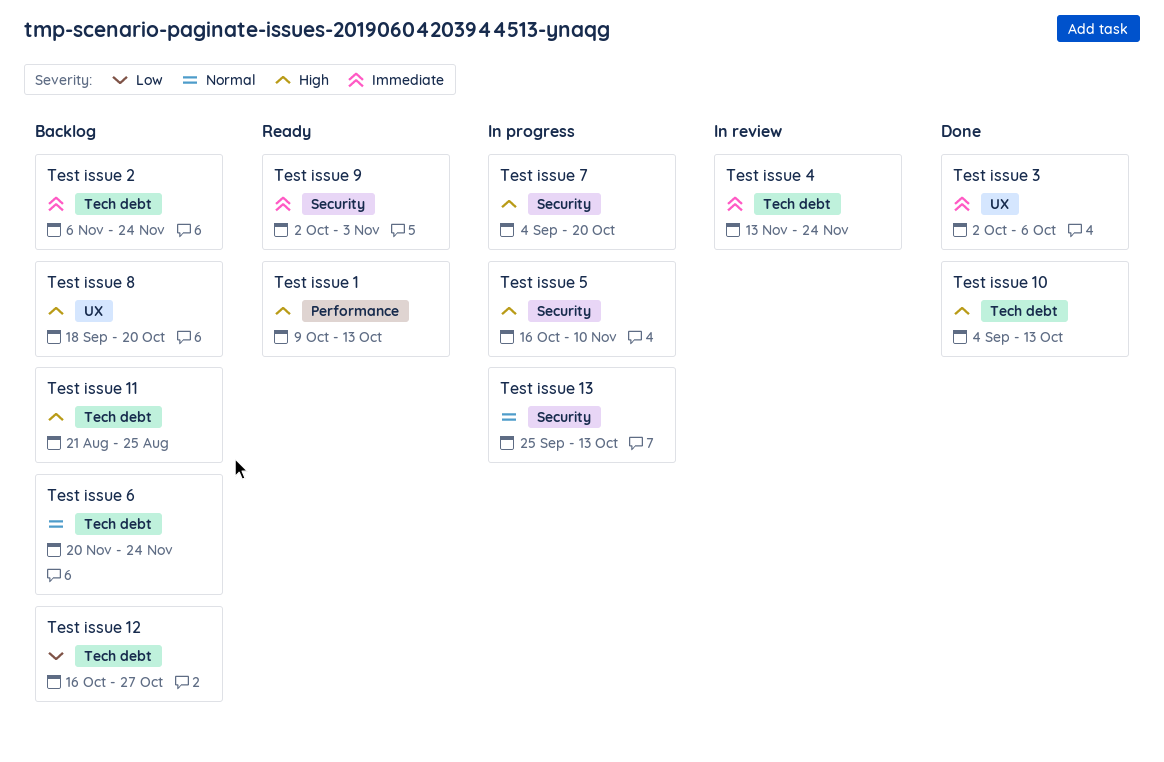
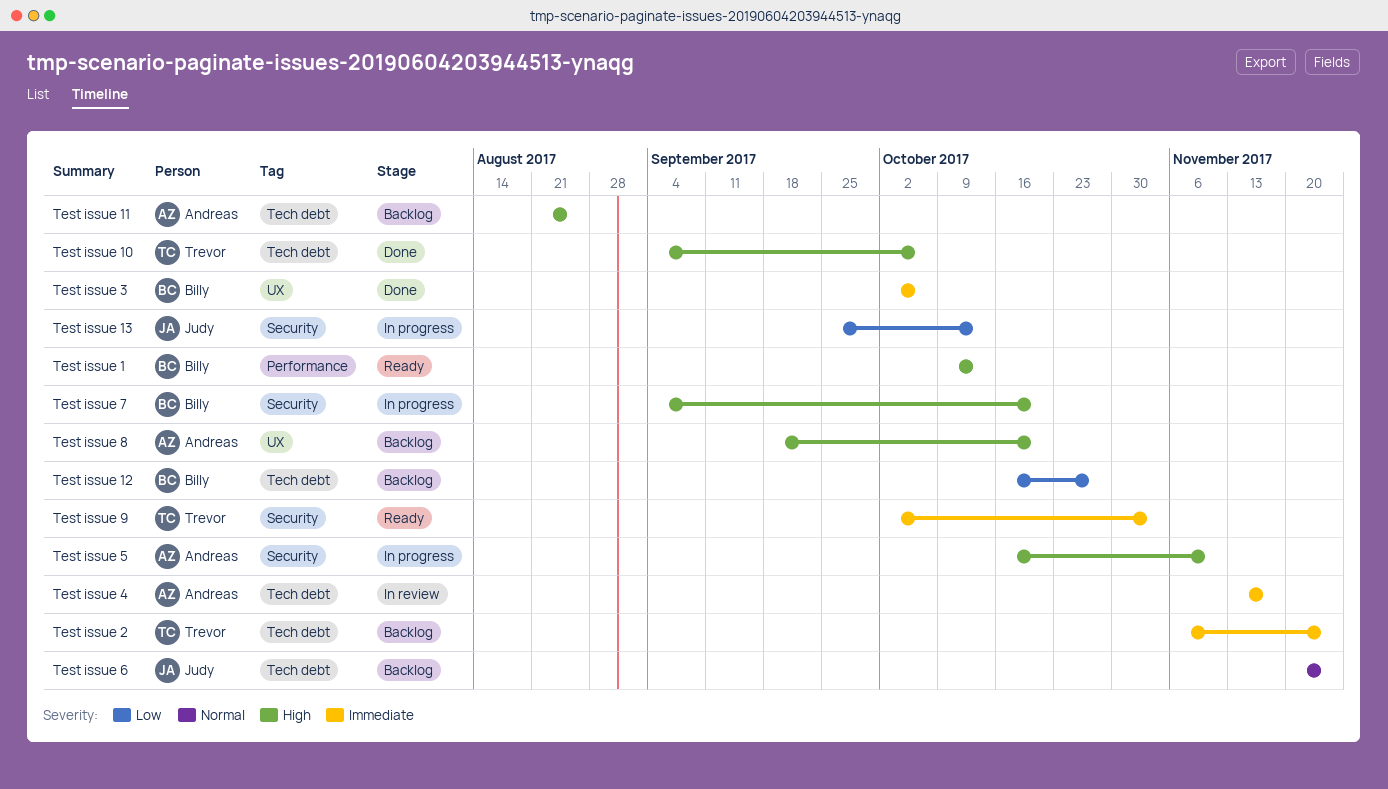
Test issue 10, due: Oct 13 -> Oct 6
Test issue 13, priority: Normal -> Low
Test issue 4, due: Nov 24 -> Nov 17

